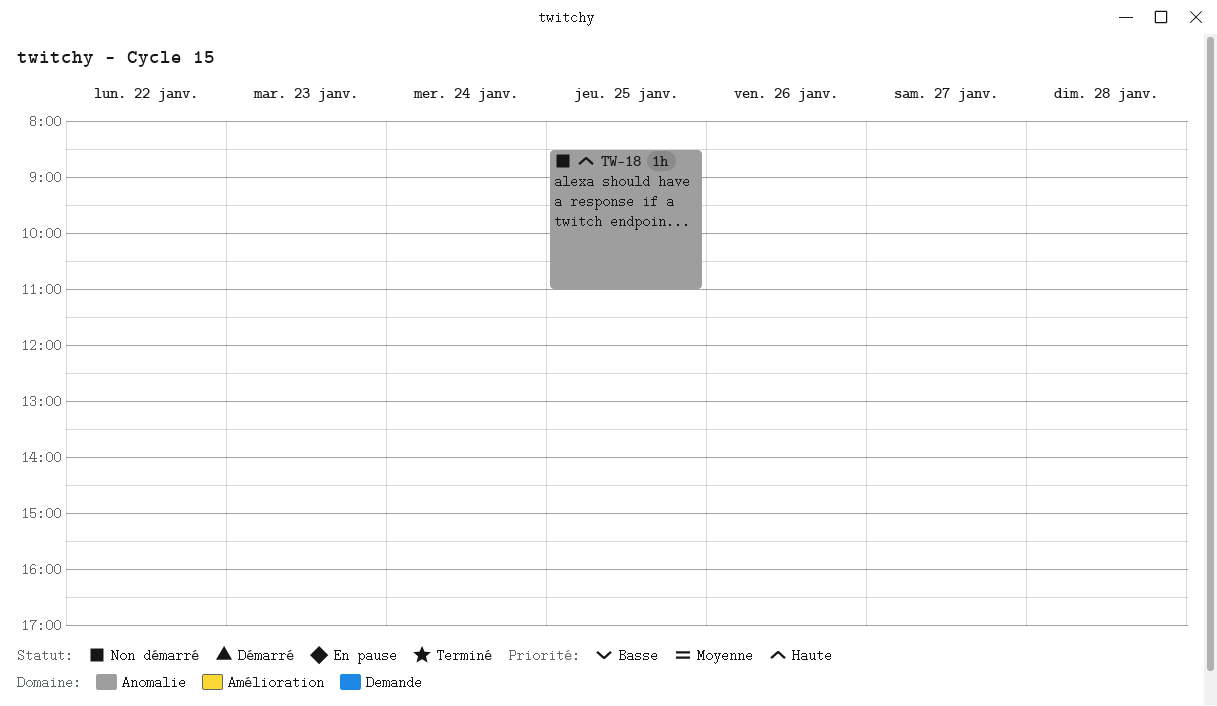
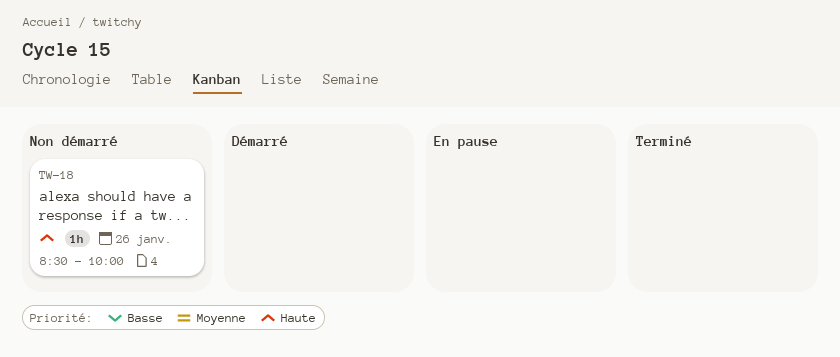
TW-18, day: Jan 25 -> Jan 26
TW-18, ends: 11:00 -> 10:00

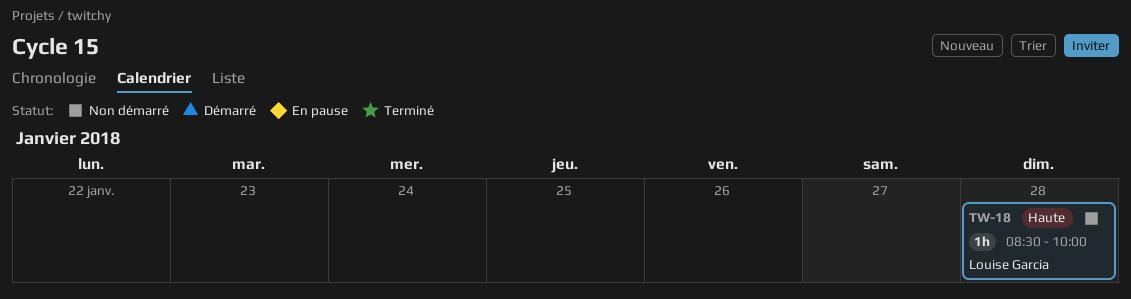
TW-18, day: Jan 26 -> Jan 28

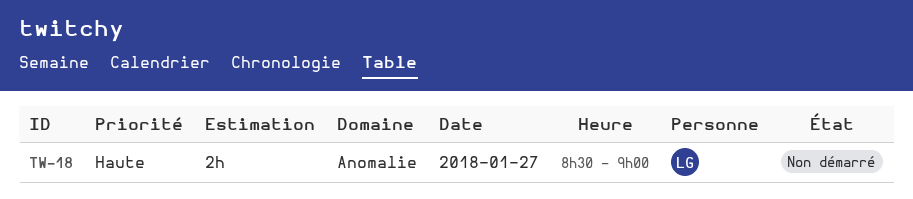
TW-18, estimate: 1h -> 2h
TW-18, day: Jan 28 -> Jan 27
TW-18, ends: 10:00 -> 09:00

